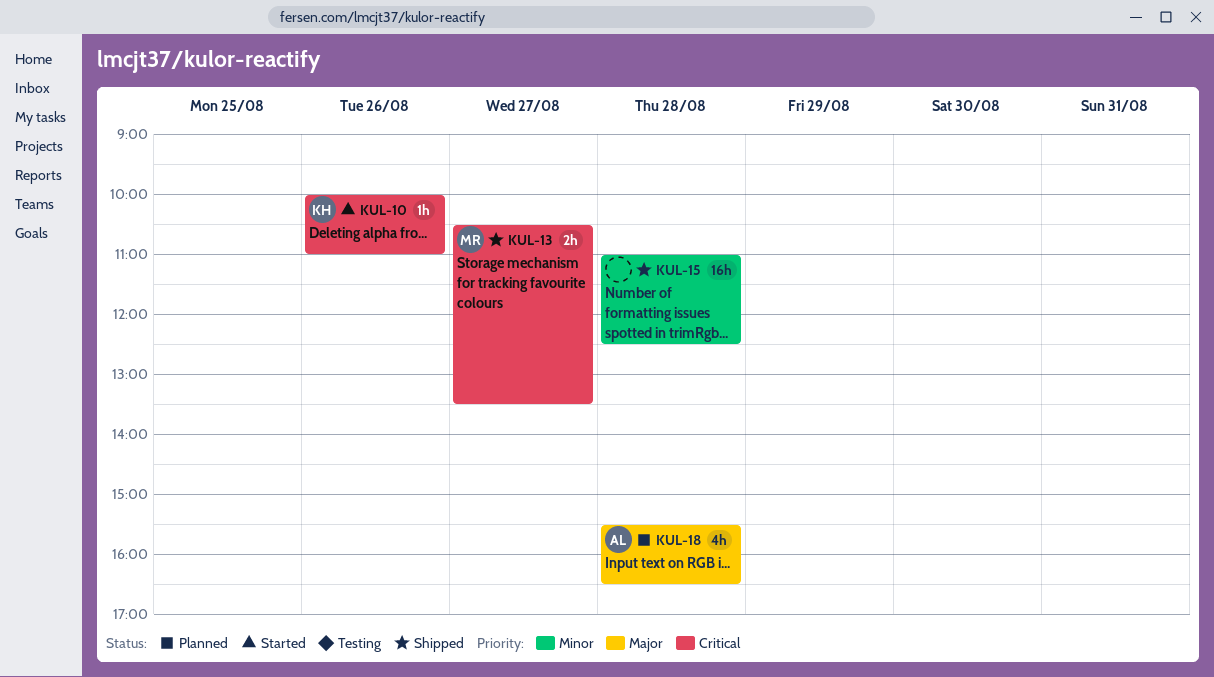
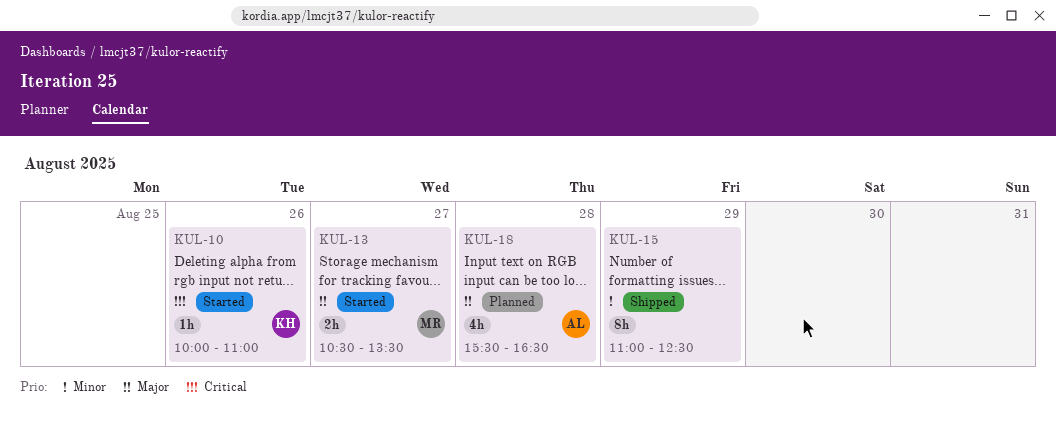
KUL-13, status: Shipped -> Started
KUL-13, priority: Critical -> Major
KUL-15, estimate: 16h -> 8h
KUL-15, day: Aug 28 -> Aug 29

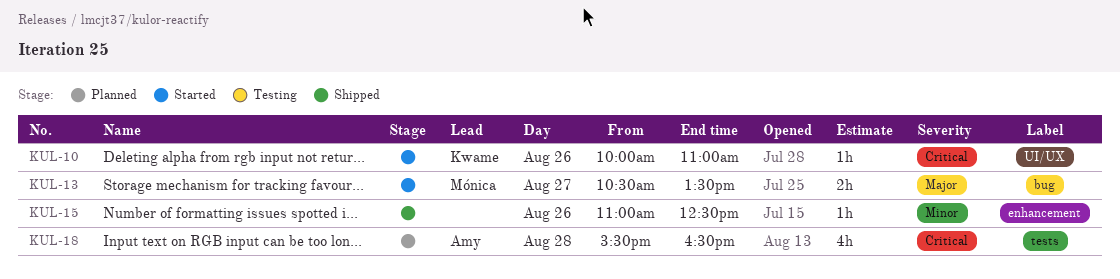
KUL-15, estimate: 8h -> 1h
KUL-15, day: Aug 29 -> Aug 26
KUL-18, priority: Major -> Critical

